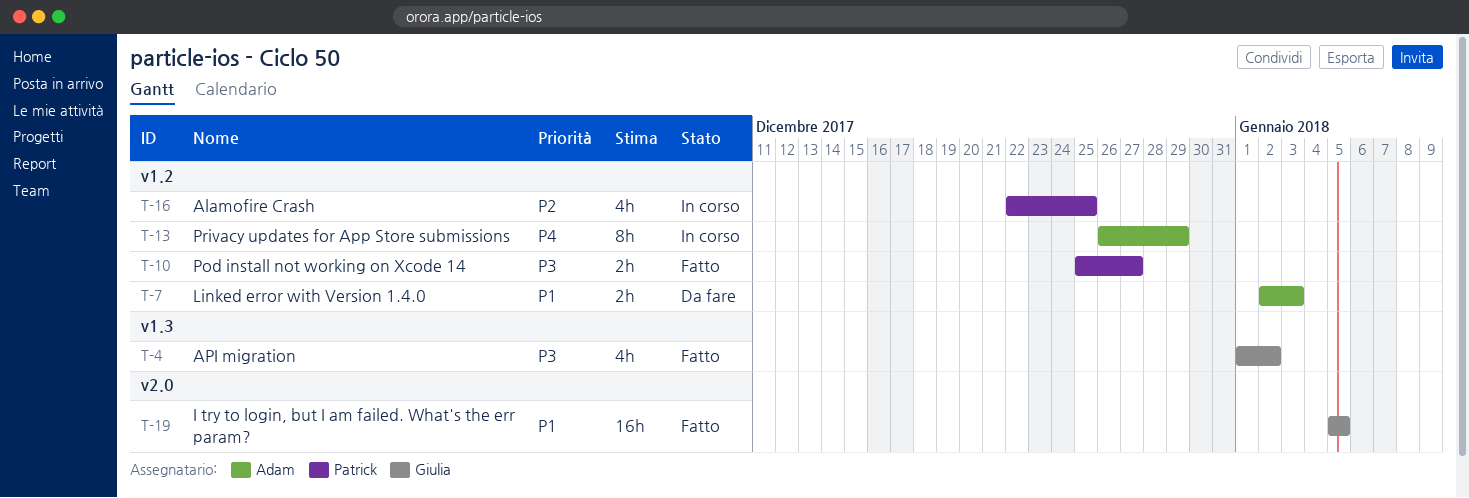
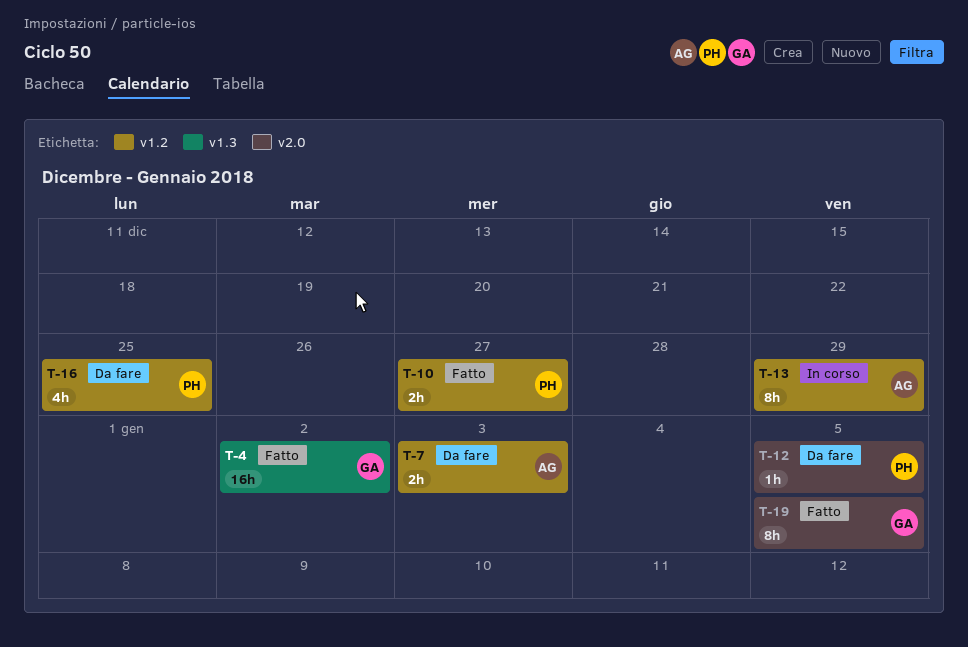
T-4, estimate: 4h -> 16h
T-12: none -> present
T-16, status: In corso -> Da fare
T-19, estimate: 16h -> 8h

